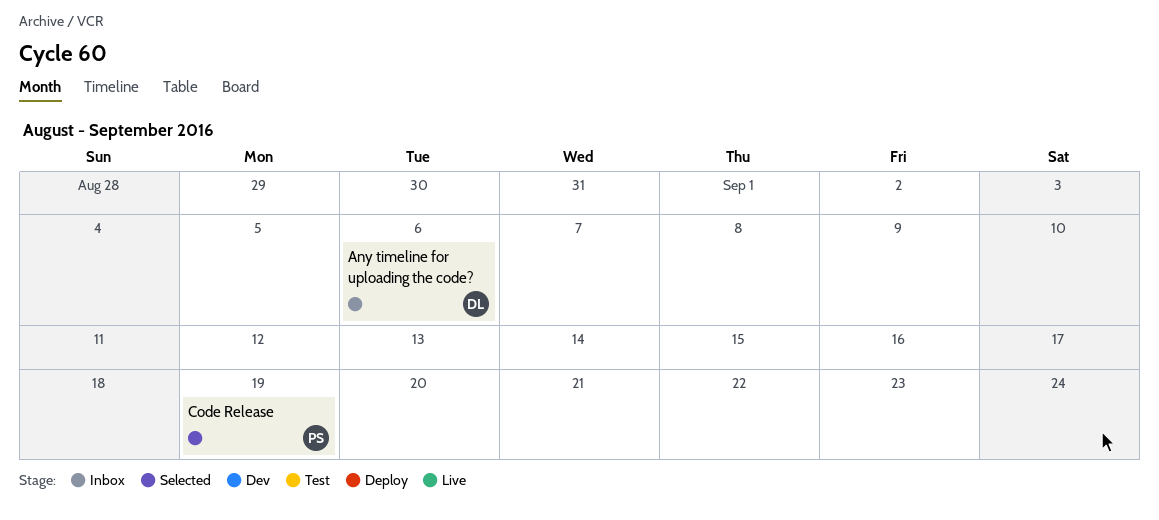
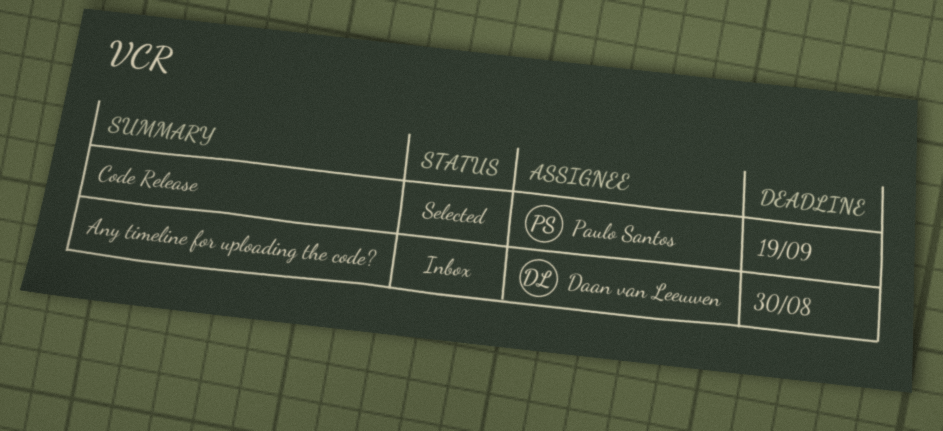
Any timeline for uploading the code?, due: Sep 6 -> Aug 30

